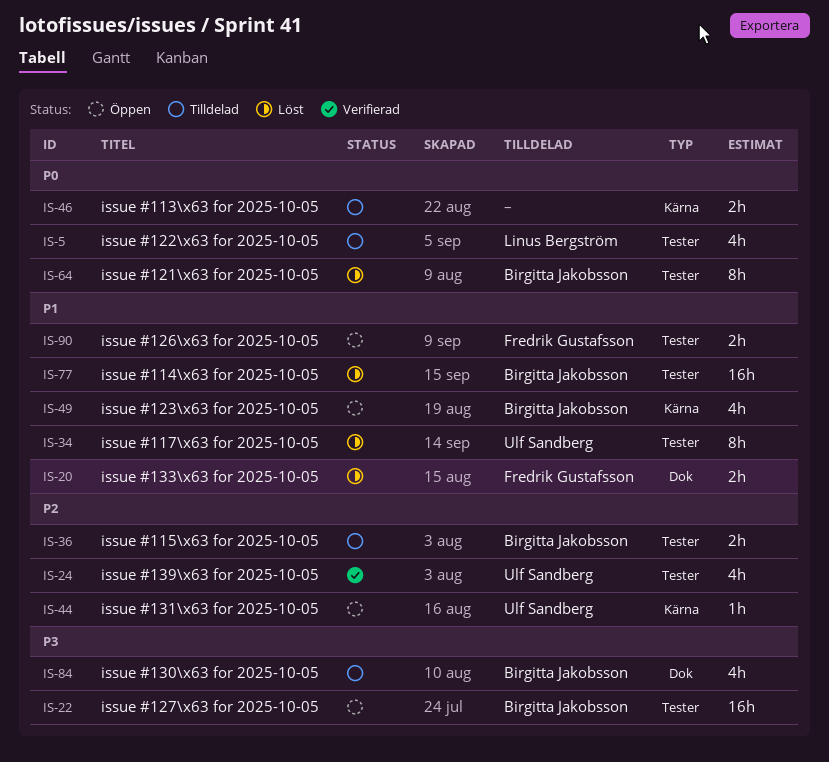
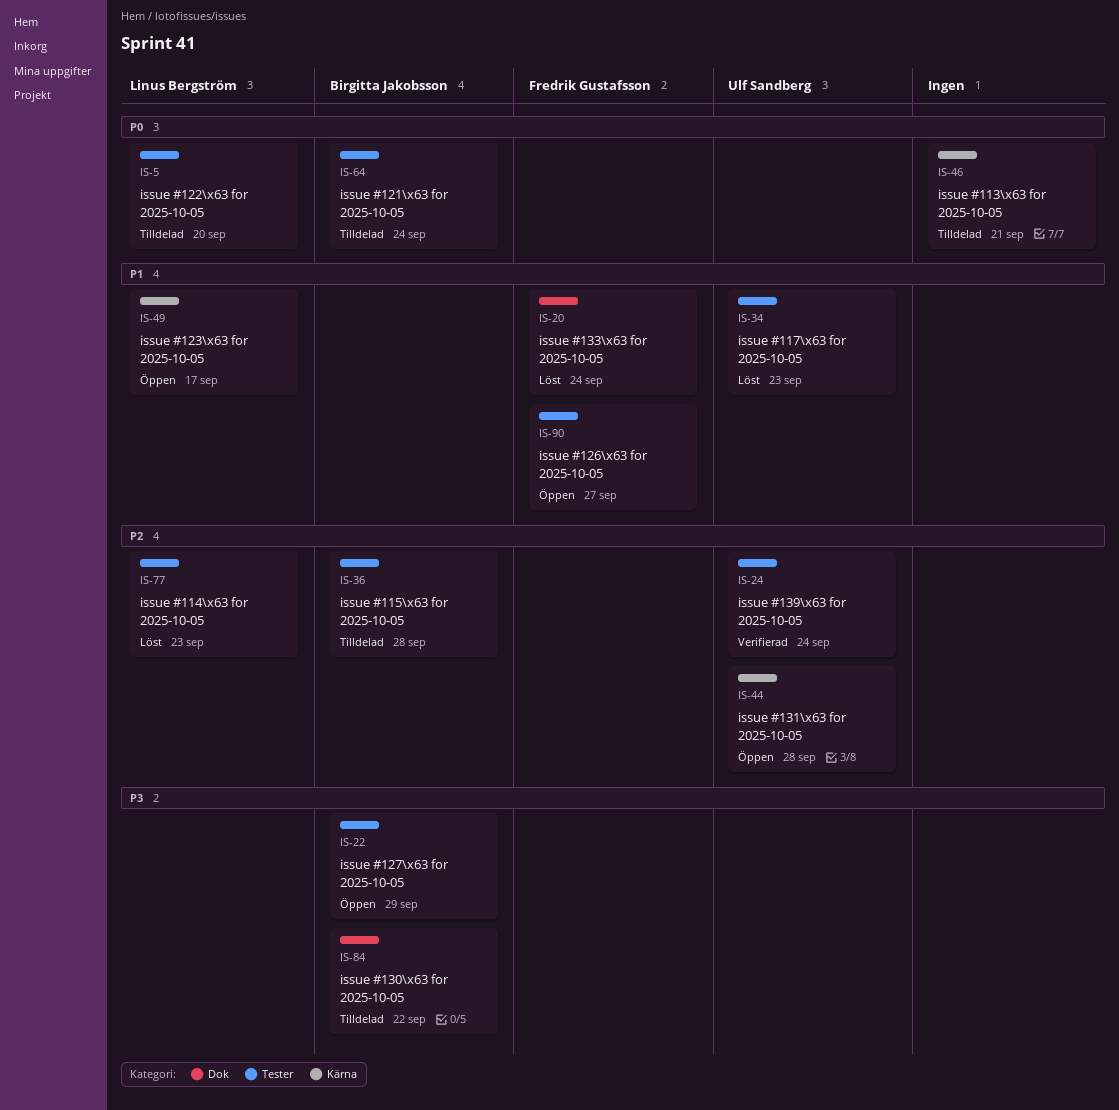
IS-49, owner: Birgitta Jakobsson -> Linus Bergström
IS-64, status: Löst -> Tilldelad
IS-77, owner: Birgitta Jakobsson -> Linus Bergström
IS-77, priority: P1 -> P2

